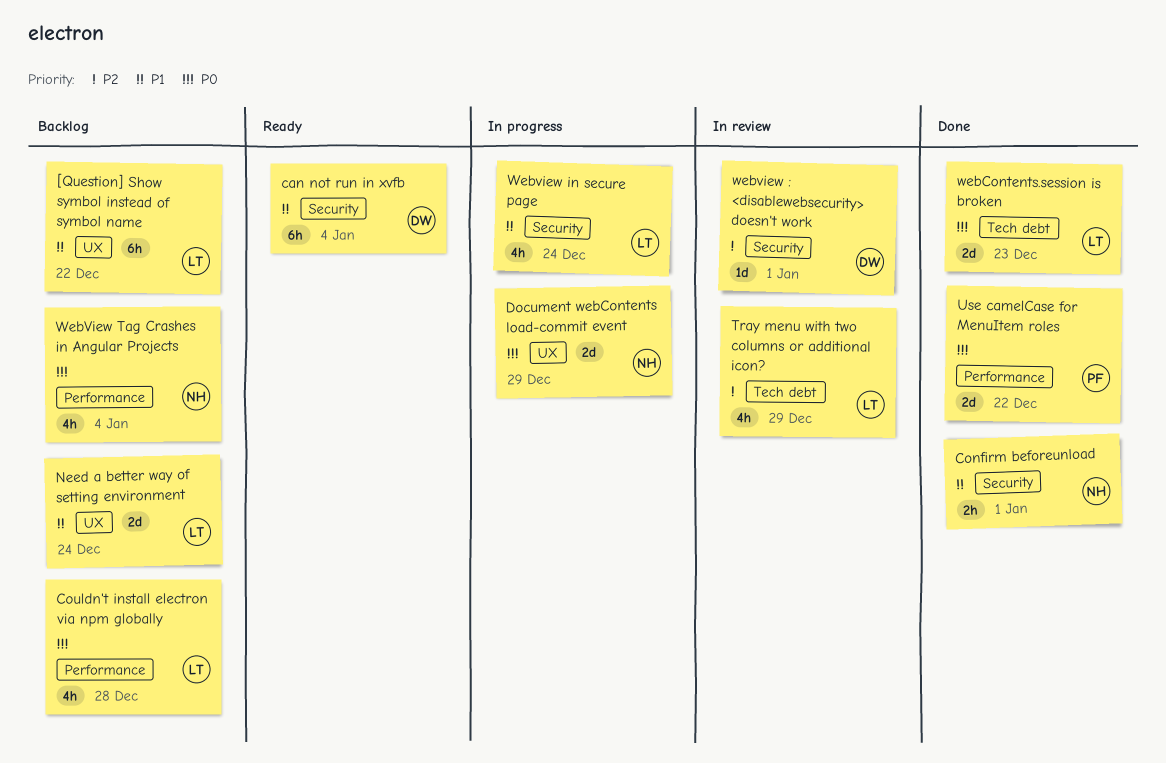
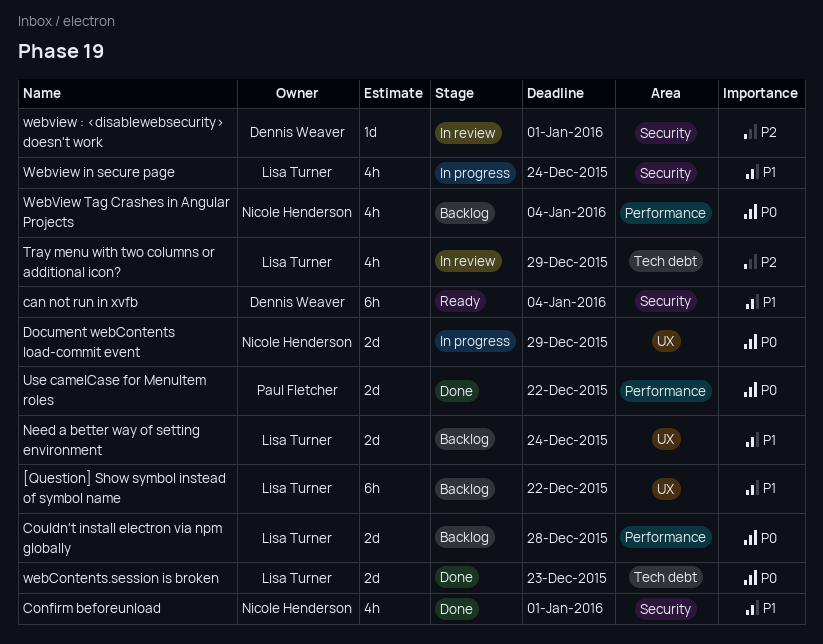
Confirm beforeunload, estimate: 2h -> 4h
Couldn't install electron via npm globally, estimate: 4h -> 2d

